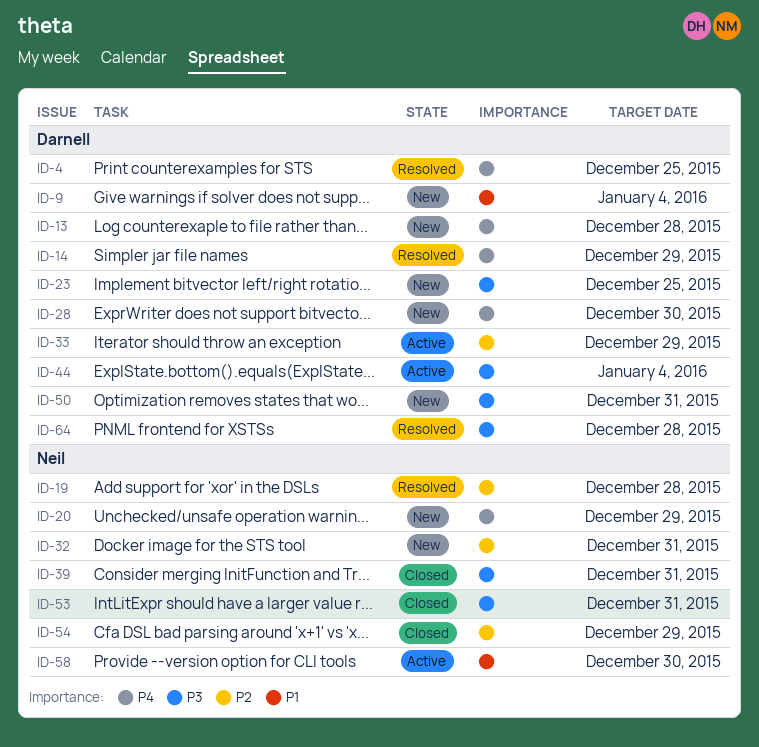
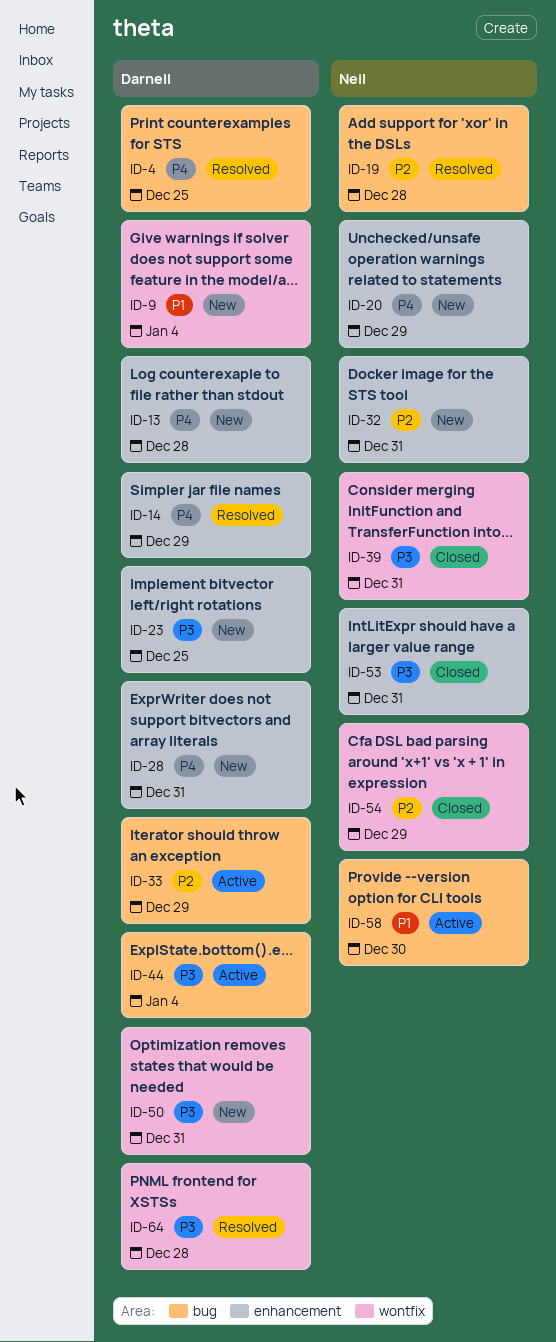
ID-28, due: Dec 30 -> Dec 31

